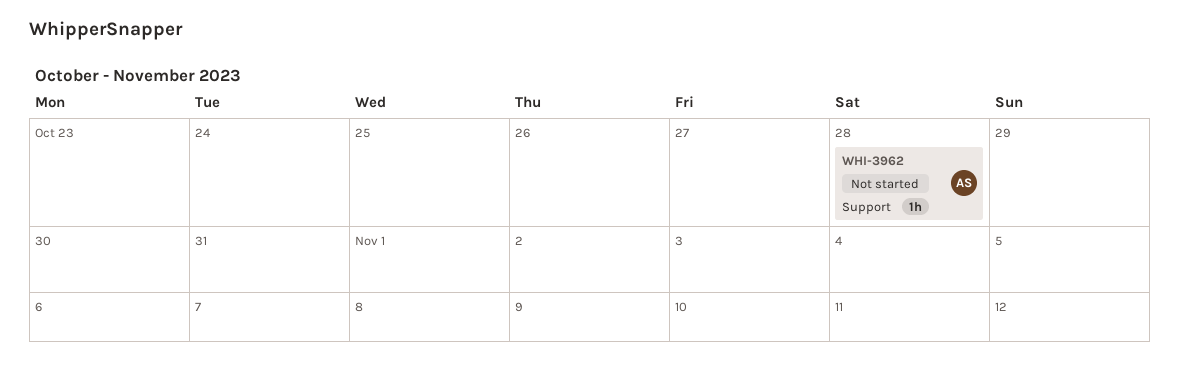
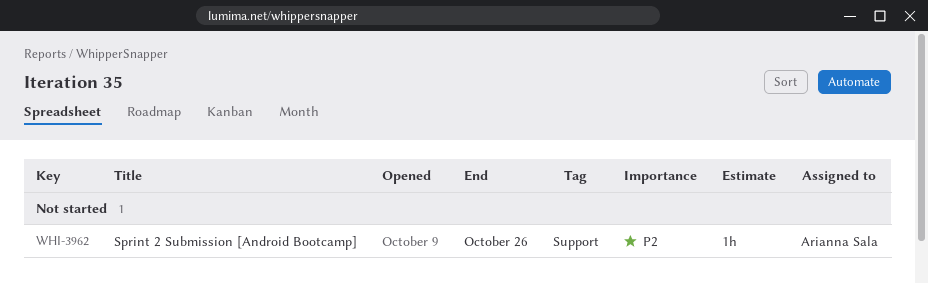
WHI-3962, due: Oct 28 -> Oct 26

